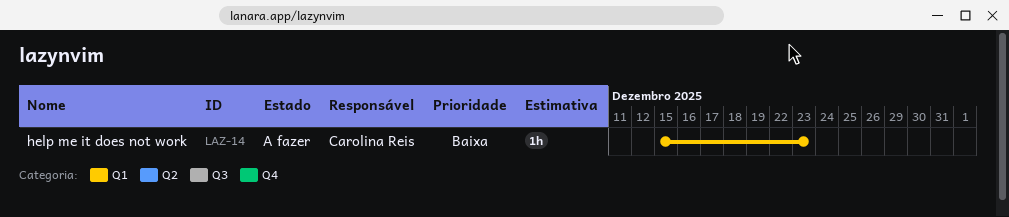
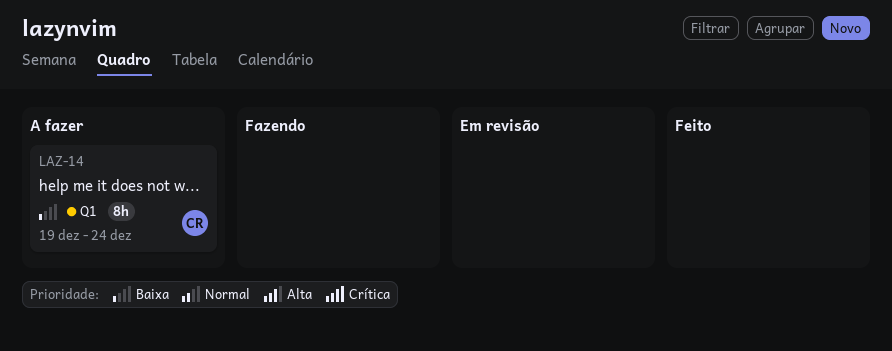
LAZ-14, estimate: 1h -> 8h
LAZ-14, start: Dec 15 -> Dec 19
LAZ-14, due: Dec 23 -> Dec 24

